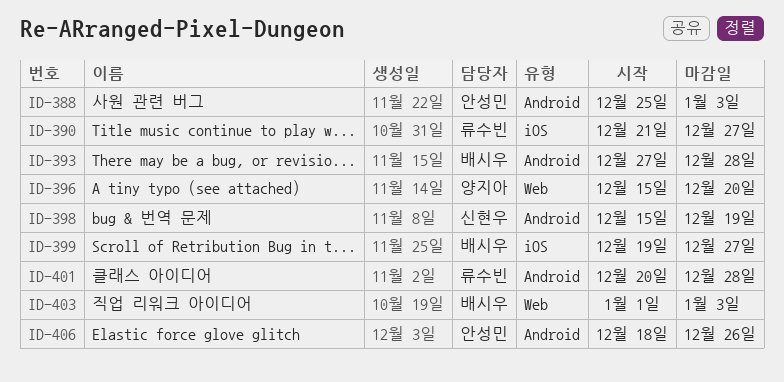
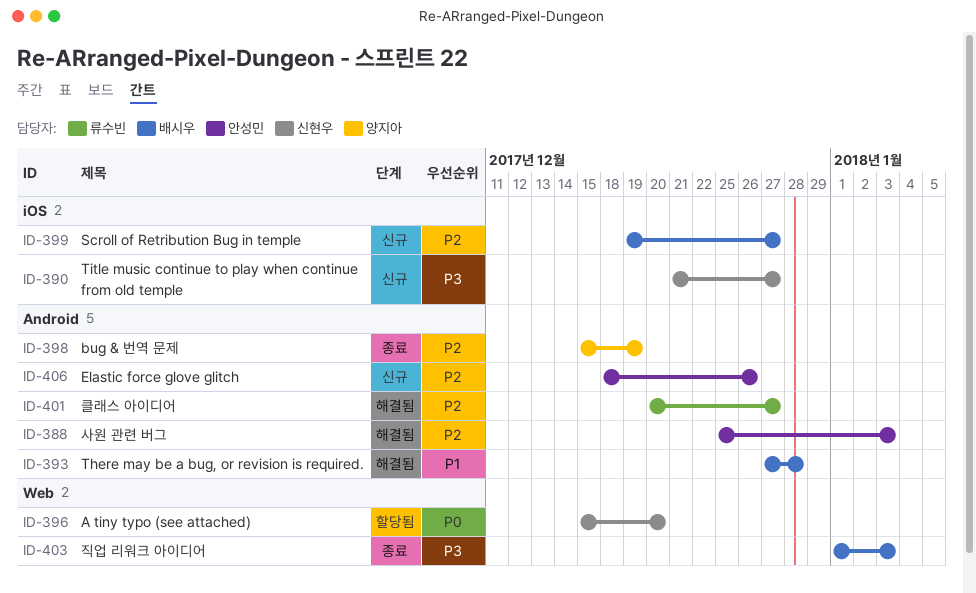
ID-390, owner: 류수빈 -> 신현우
ID-396, owner: 양지아 -> 신현우
ID-398, owner: 신현우 -> 양지아
ID-401, due: Dec 28 -> Dec 27

